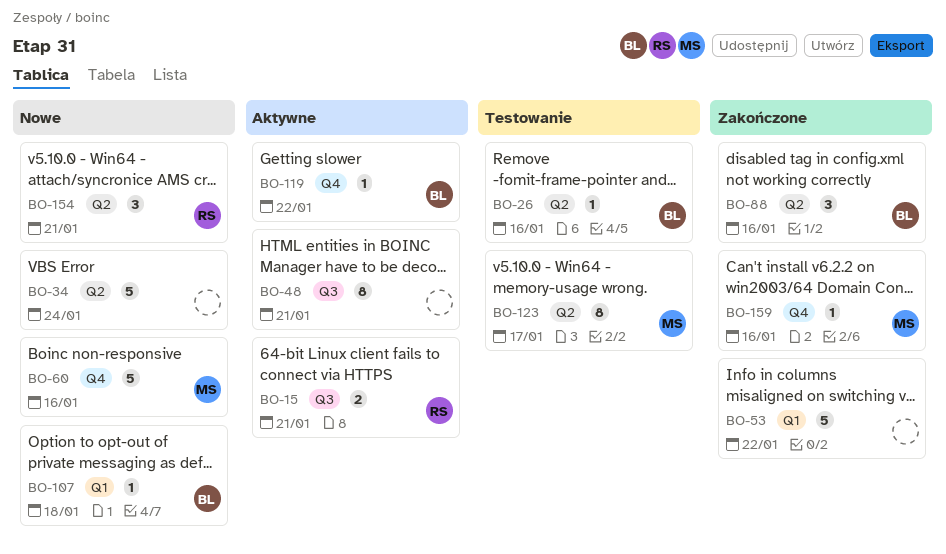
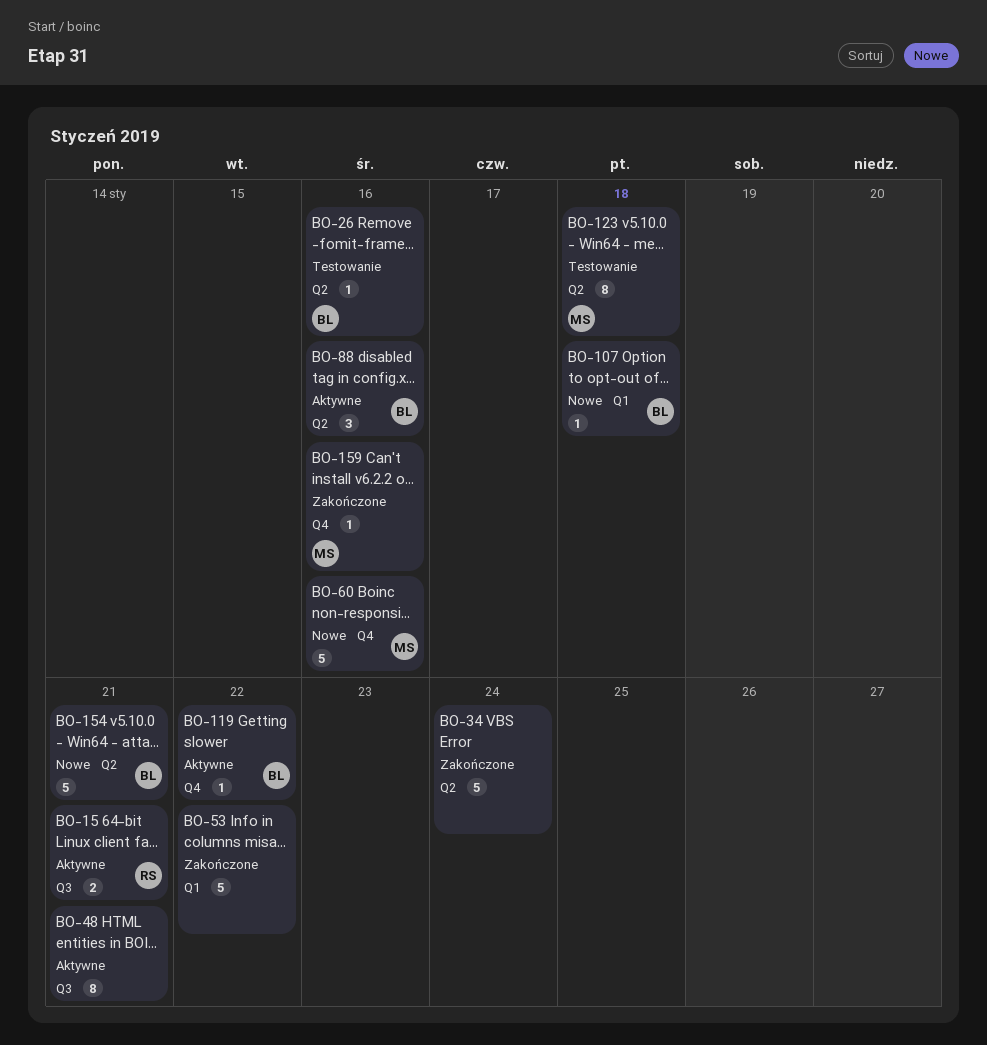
BO-34, status: Nowe -> Zakończone
BO-88, status: Zakończone -> Aktywne
BO-123, due: Jan 17 -> Jan 18
BO-154, owner: RS -> BL
BO-154, estimate: 3 -> 5

